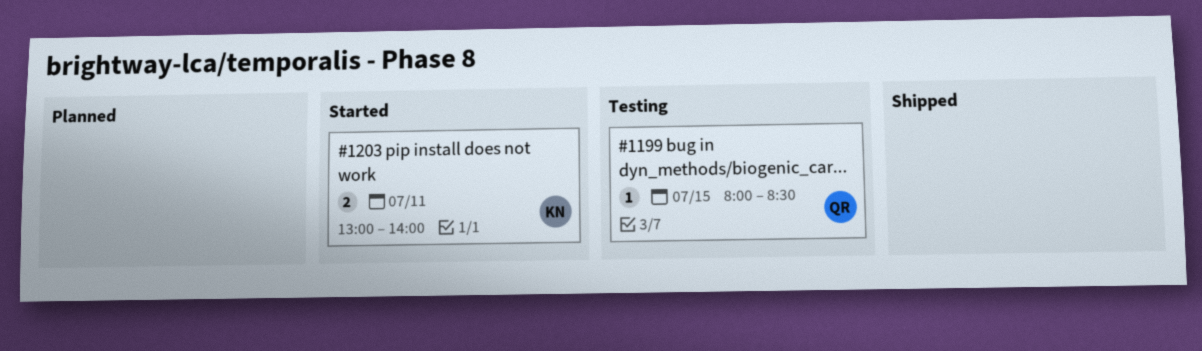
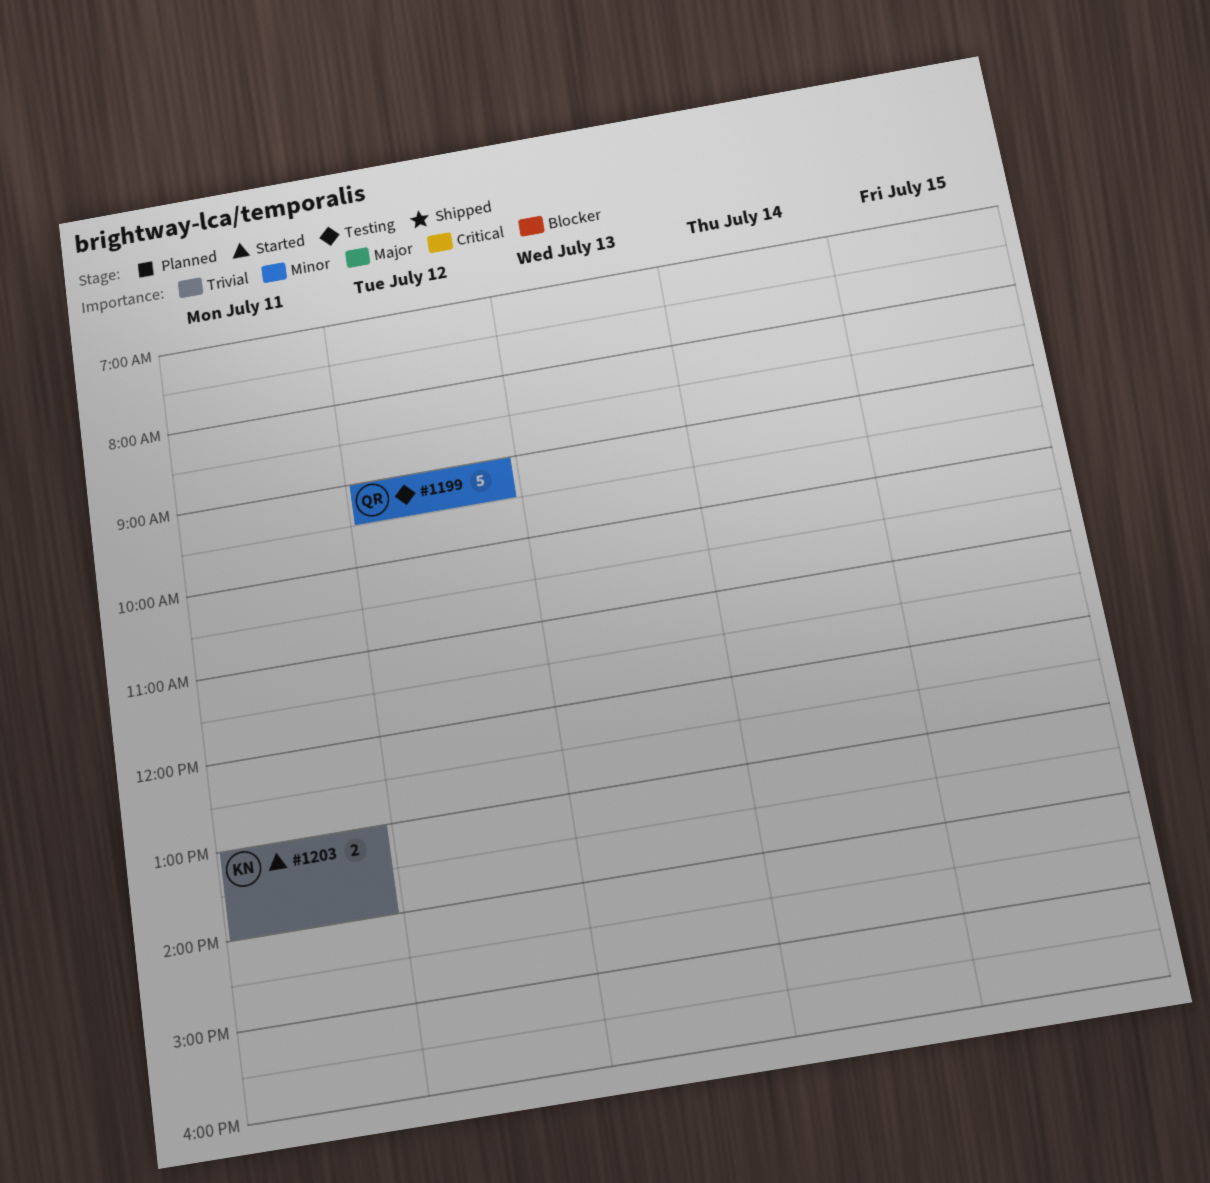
#1199, estimate: 1 -> 5
#1199, day: Jul 15 -> Jul 12
#1199, begins: 08:00 -> 09:00
#1199, ends: 08:30 -> 09:30

